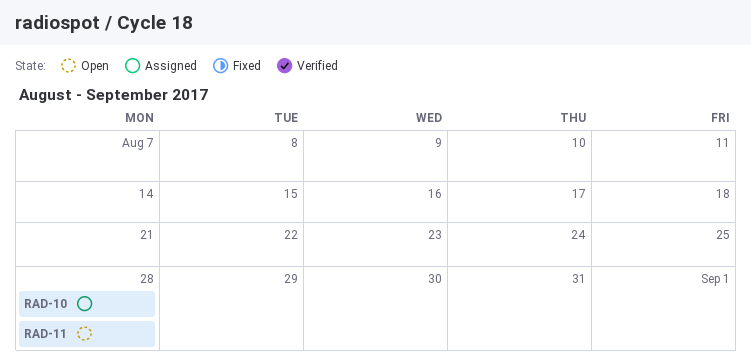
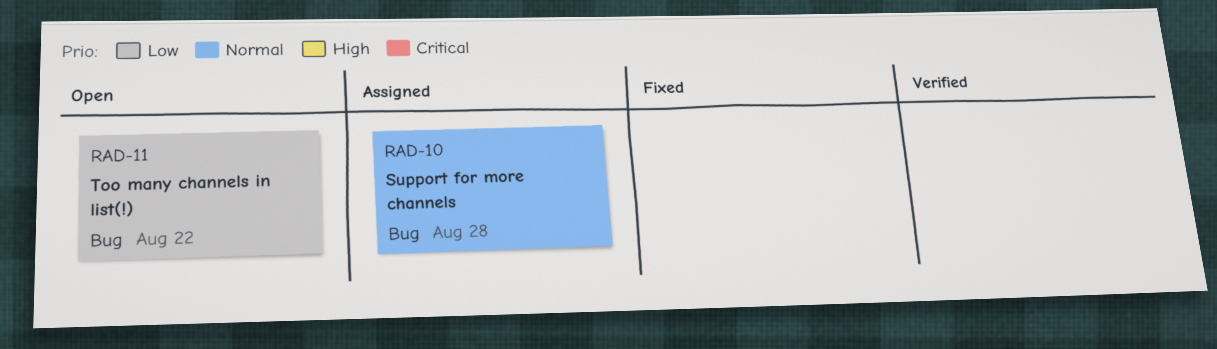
RAD-11, due: Aug 28 -> Aug 22

